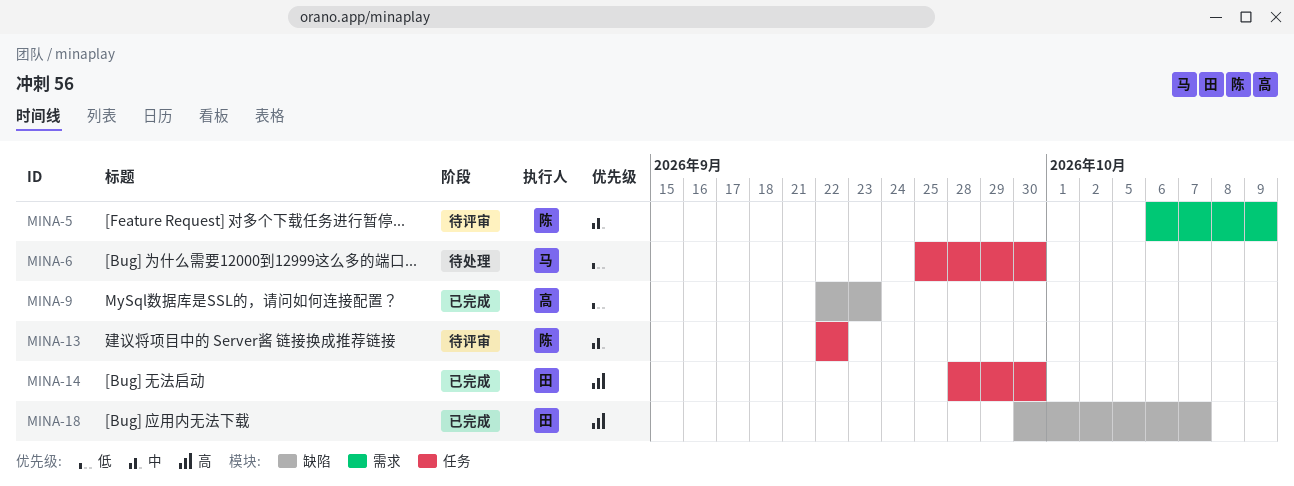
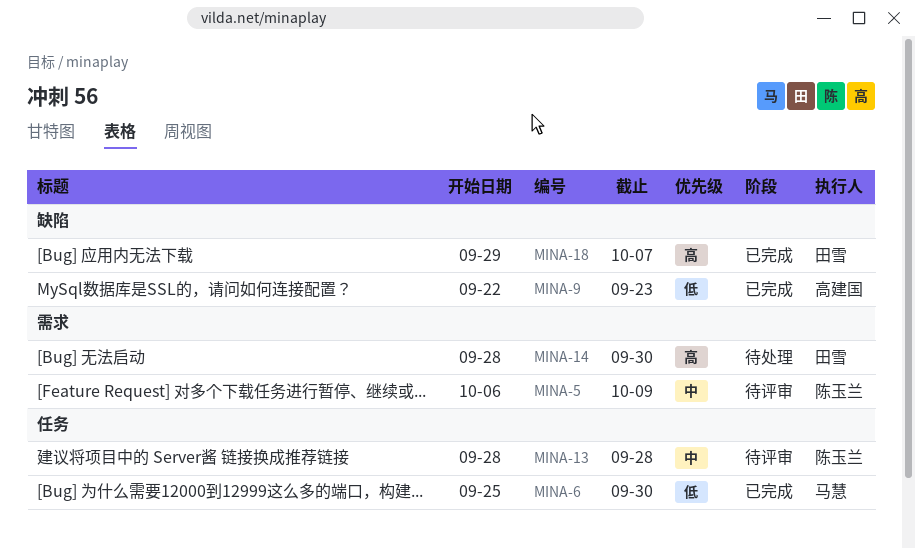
MINA-6, status: 待处理 -> 已完成
MINA-13, start: Sep 22 -> Sep 28
MINA-13, due: Sep 22 -> Sep 28
MINA-14, status: 已完成 -> 待处理
MINA-14, label: 任务 -> 需求
MINA-18, start: Sep 30 -> Sep 29

